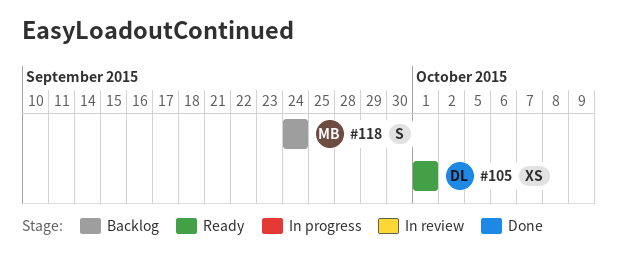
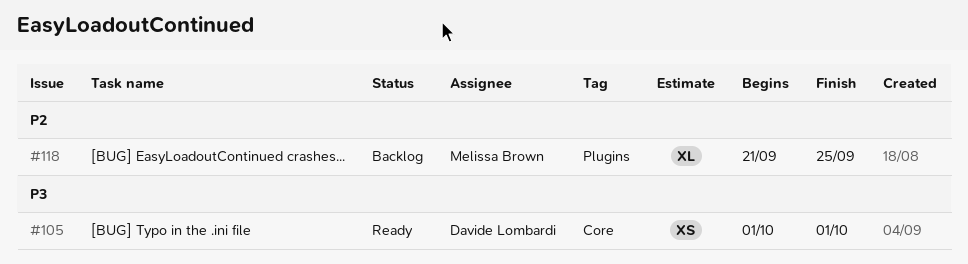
#118, estimate: S -> XL
#118, start: Sep 24 -> Sep 21
#118, due: Sep 24 -> Sep 25

